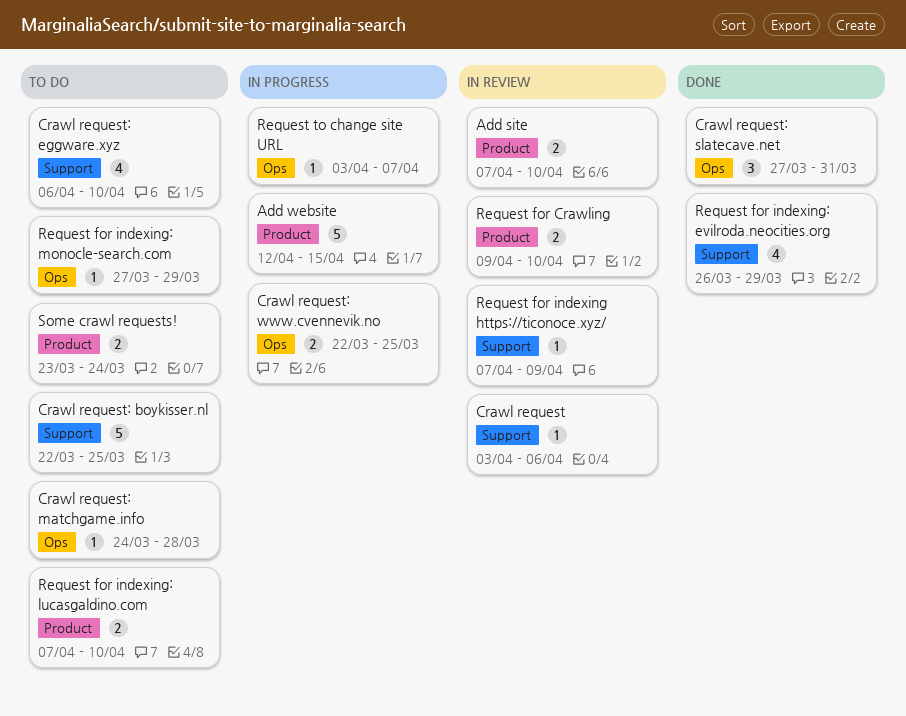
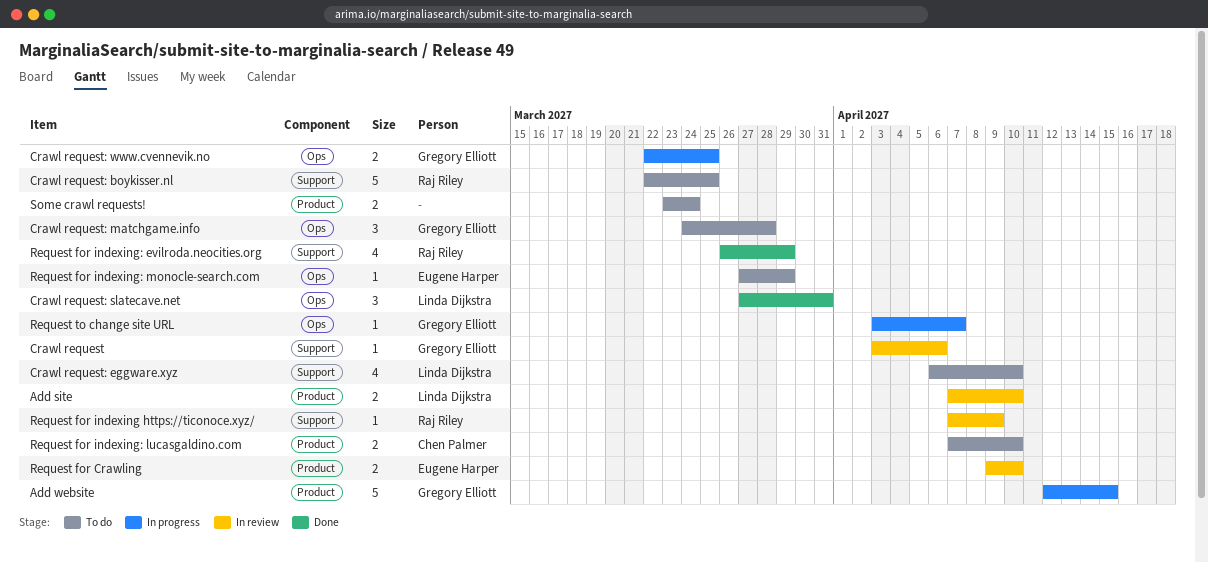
Crawl request: matchgame.info, estimate: 1 -> 3

